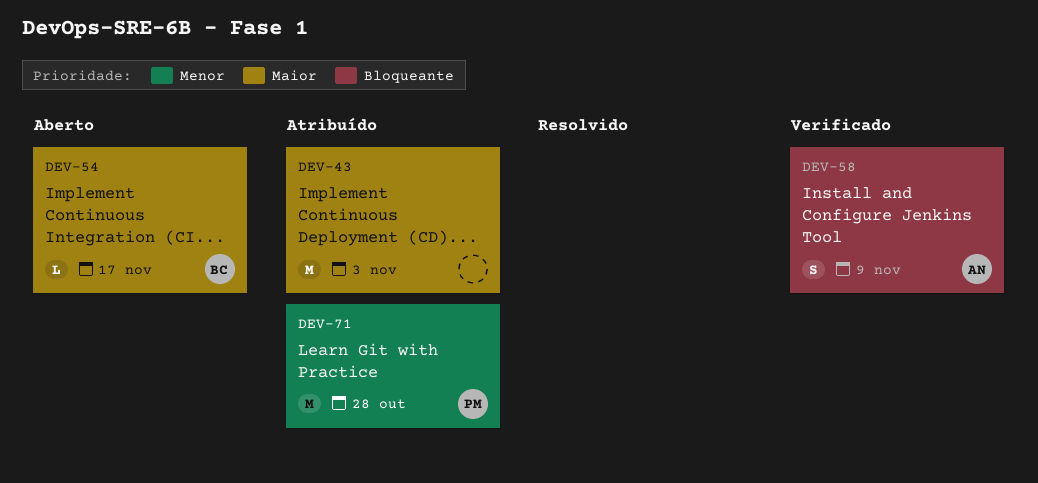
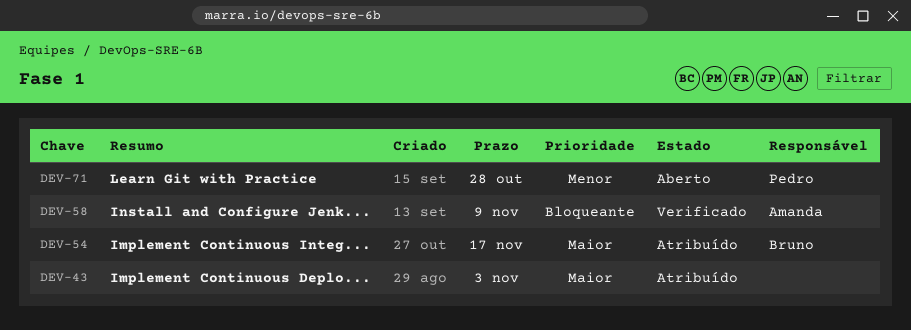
DEV-54, status: Aberto -> Atribuído
DEV-71, status: Atribuído -> Aberto

